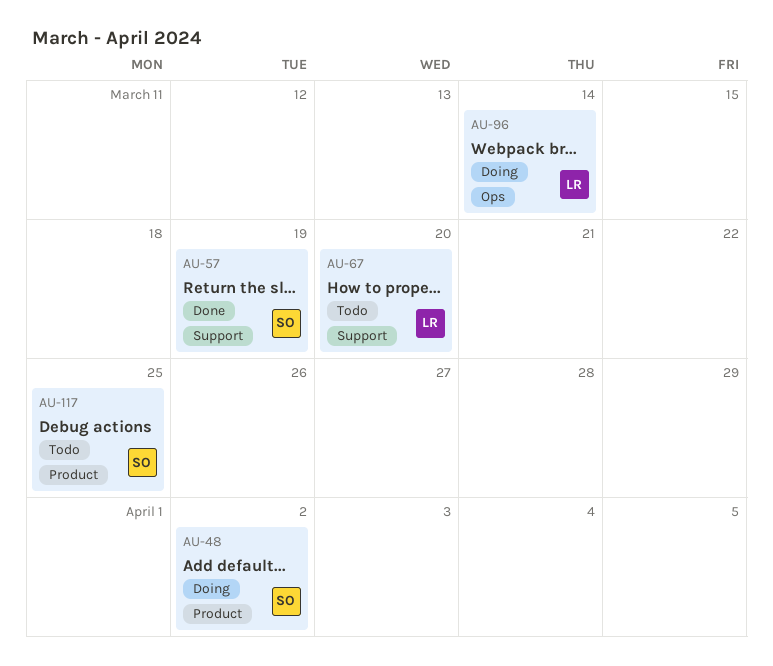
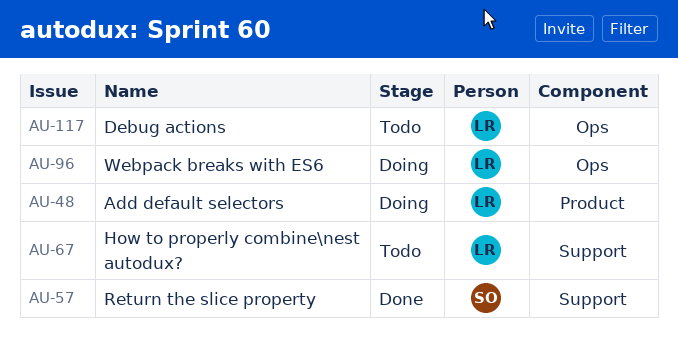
AU-48, owner: SO -> LR
AU-117, owner: SO -> LR
AU-117, label: Product -> Ops

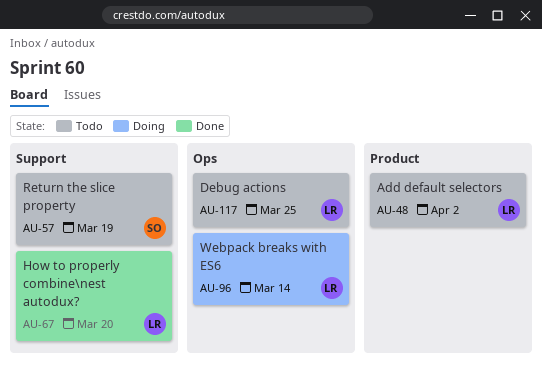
AU-48, status: Doing -> Todo
AU-57, status: Done -> Todo
AU-67, status: Todo -> Done

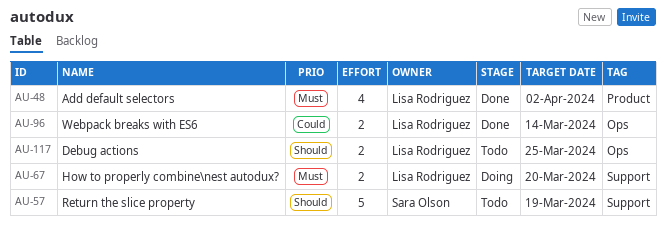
AU-48, status: Todo -> Done
AU-67, status: Done -> Doing
AU-96, status: Doing -> Done

